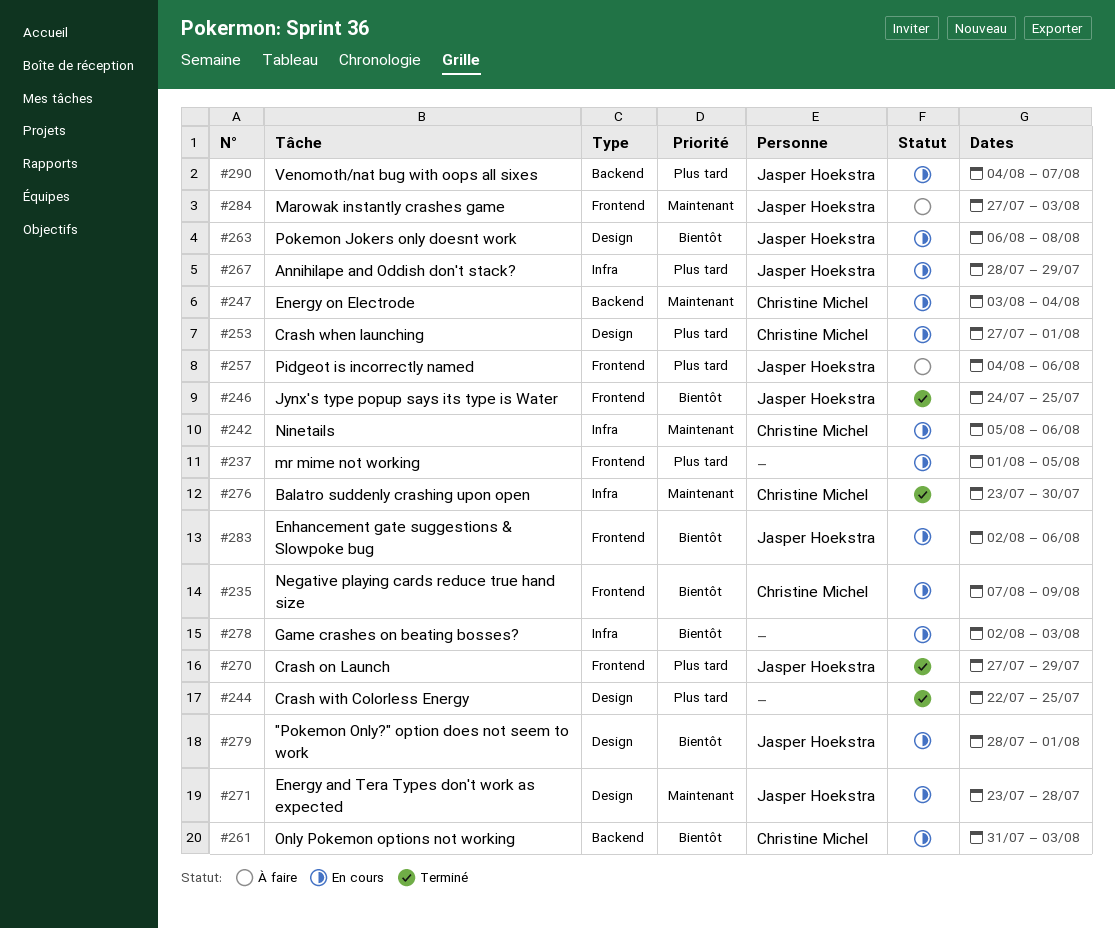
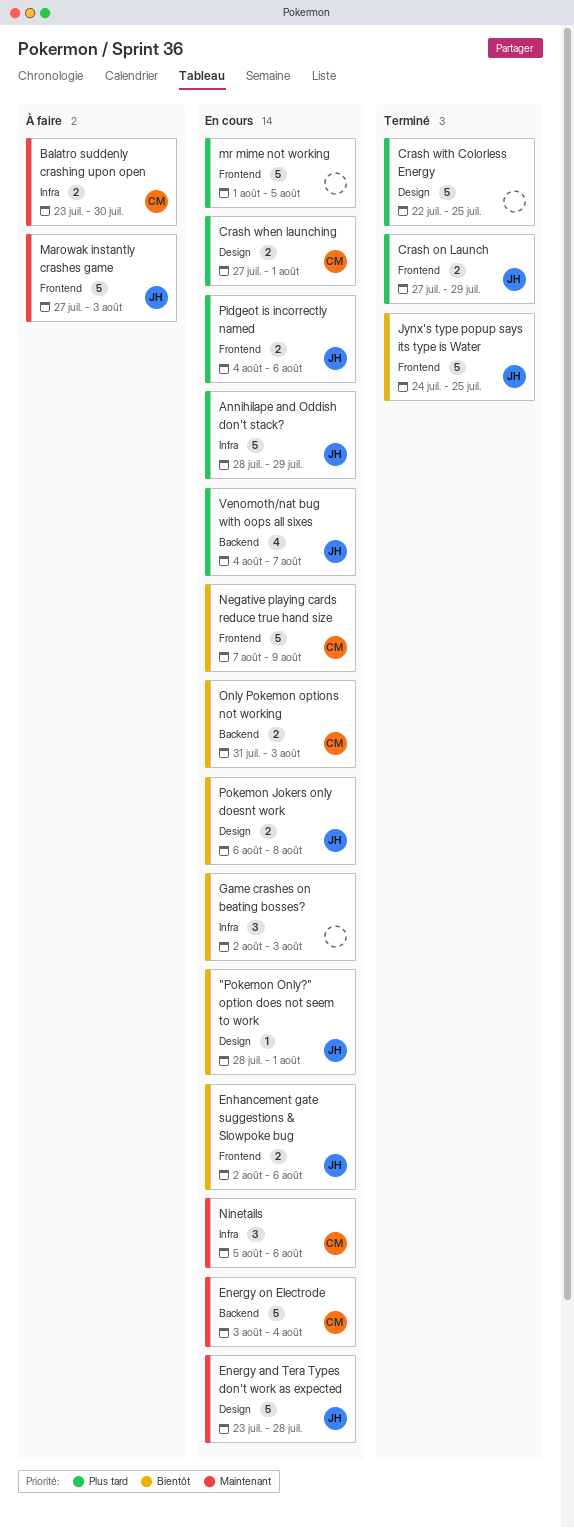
Balatro suddenly crashing upon open, status: Terminé -> À faire
Pidgeot is incorrectly named, status: À faire -> En cours

